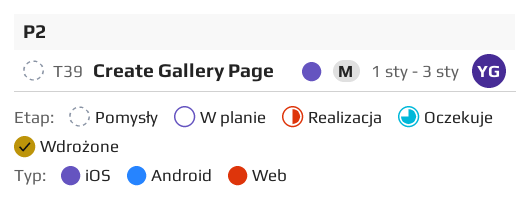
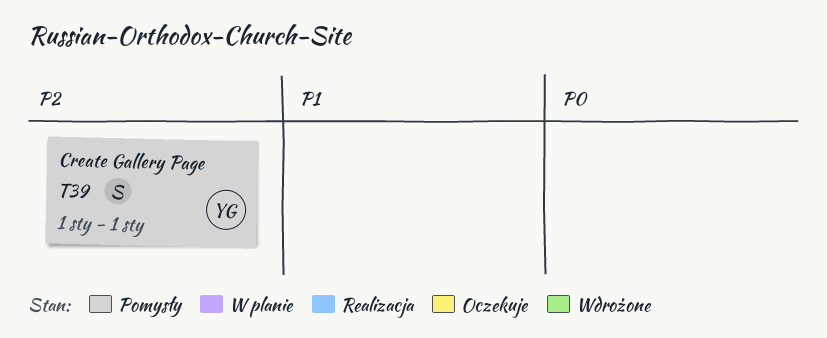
T39, estimate: M -> S
T39, due: Jan 3 -> Jan 1

